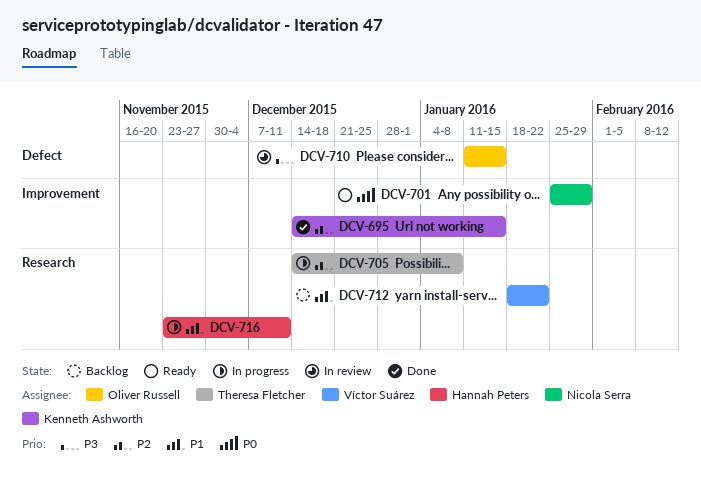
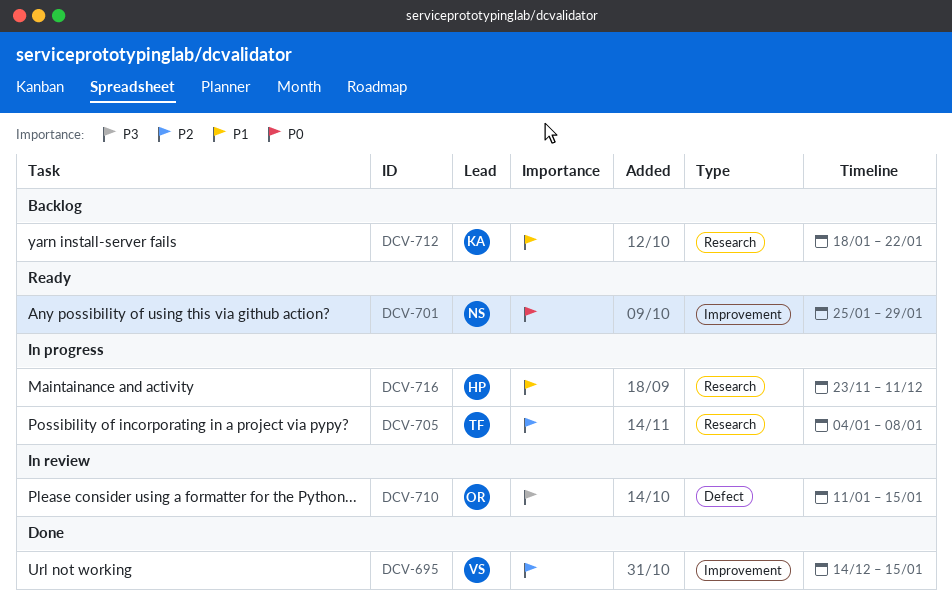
DCV-695, owner: Kenneth Ashworth -> Víctor Suárez
DCV-705, start: Dec 14 -> Jan 4
DCV-712, owner: Víctor Suárez -> Kenneth Ashworth

